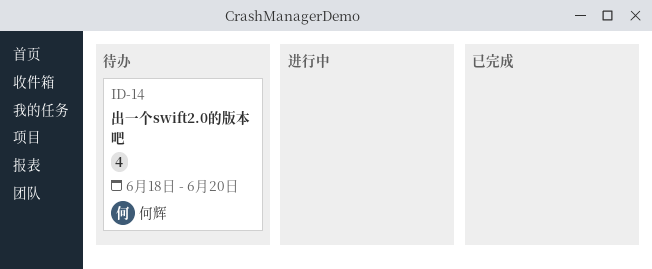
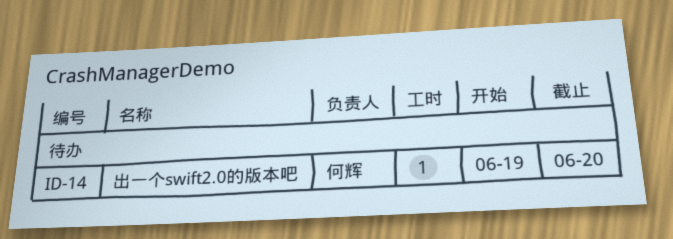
ID-14, estimate: 4 -> 1
ID-14, start: Jun 18 -> Jun 19

